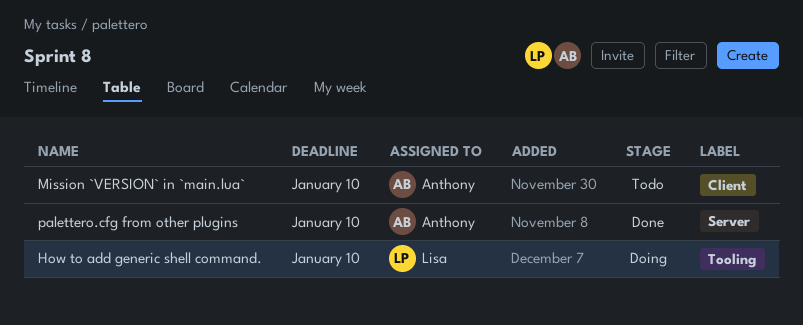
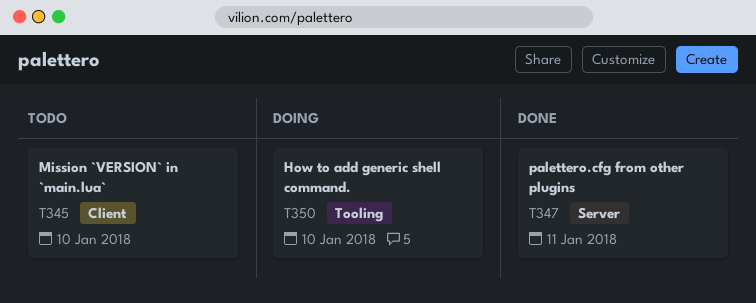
palettero.cfg from other plugins, due: Jan 10 -> Jan 11

